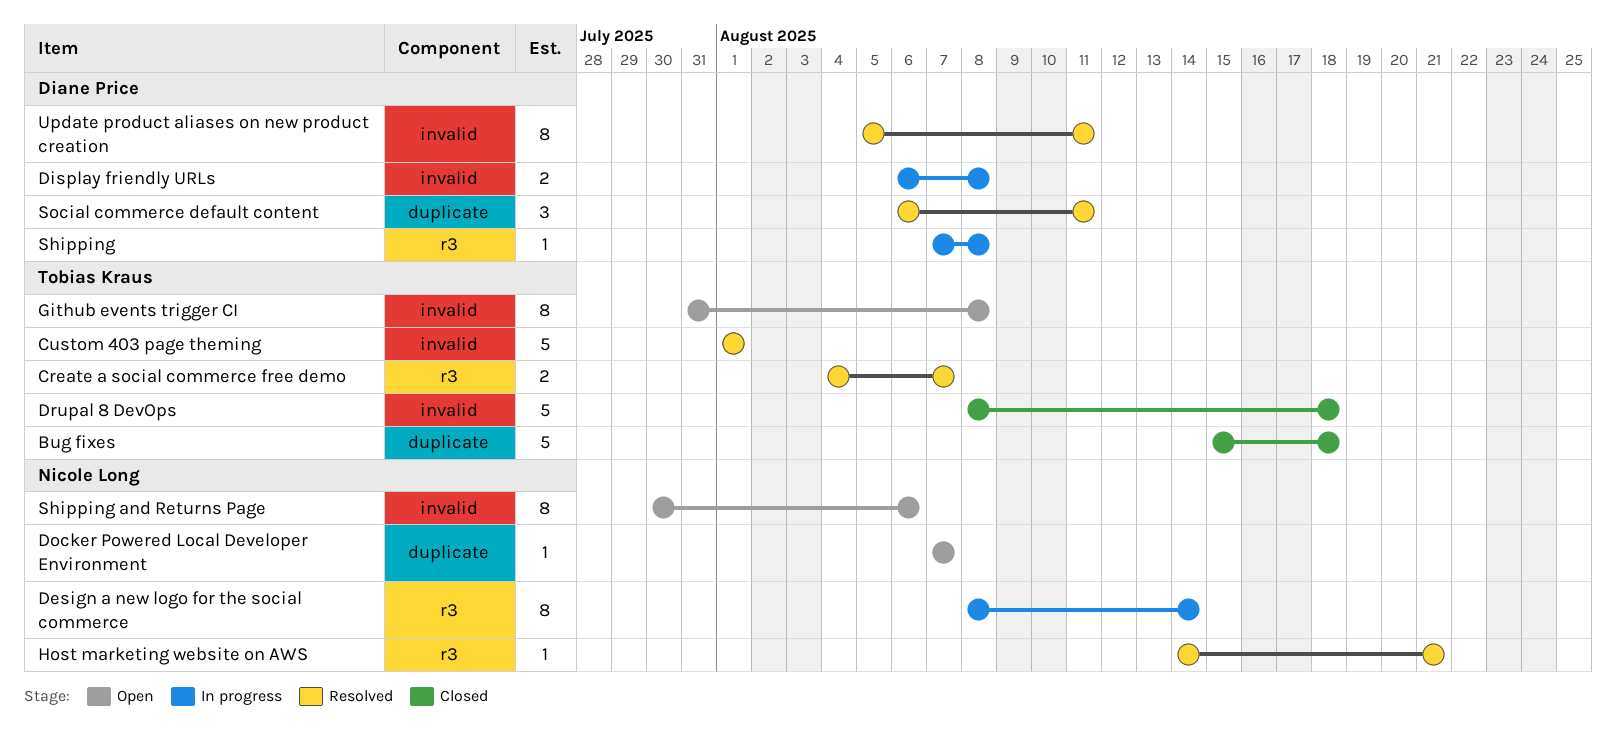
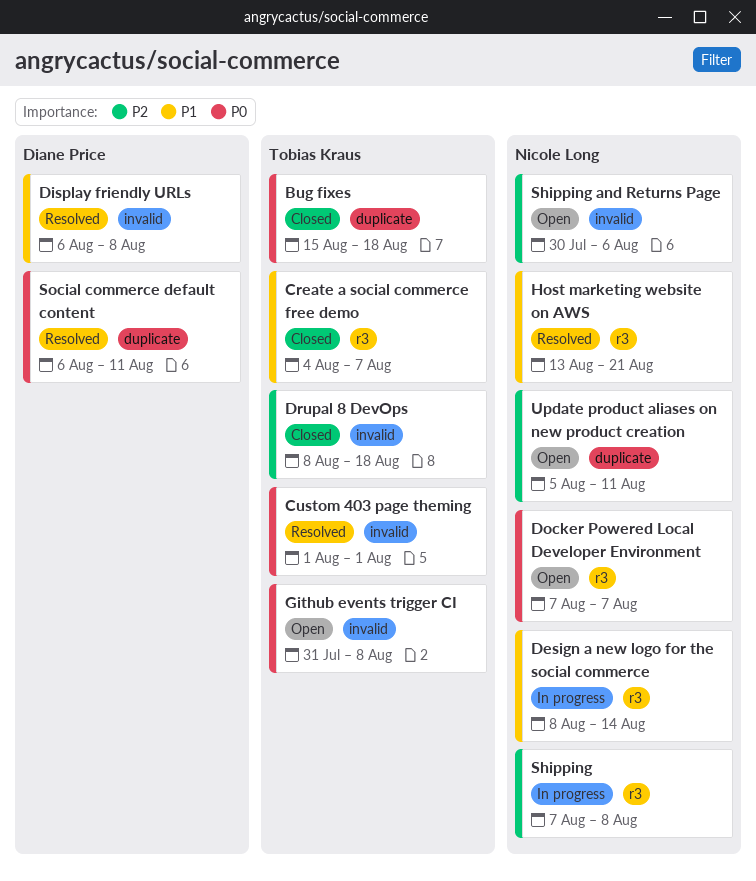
Create a social commerce free demo, status: Resolved -> Closed
Display friendly URLs, status: In progress -> Resolved
Docker Powered Local Developer Environment, label: duplicate -> r3
Host marketing website on AWS, start: Aug 14 -> Aug 13
Shipping, owner: Diane Price -> Nicole Long
Update product aliases on new product creation, status: Resolved -> Open
Update product aliases on new product creation, owner: Diane Price -> Nicole Long
Update product aliases on new product creation, label: invalid -> duplicate

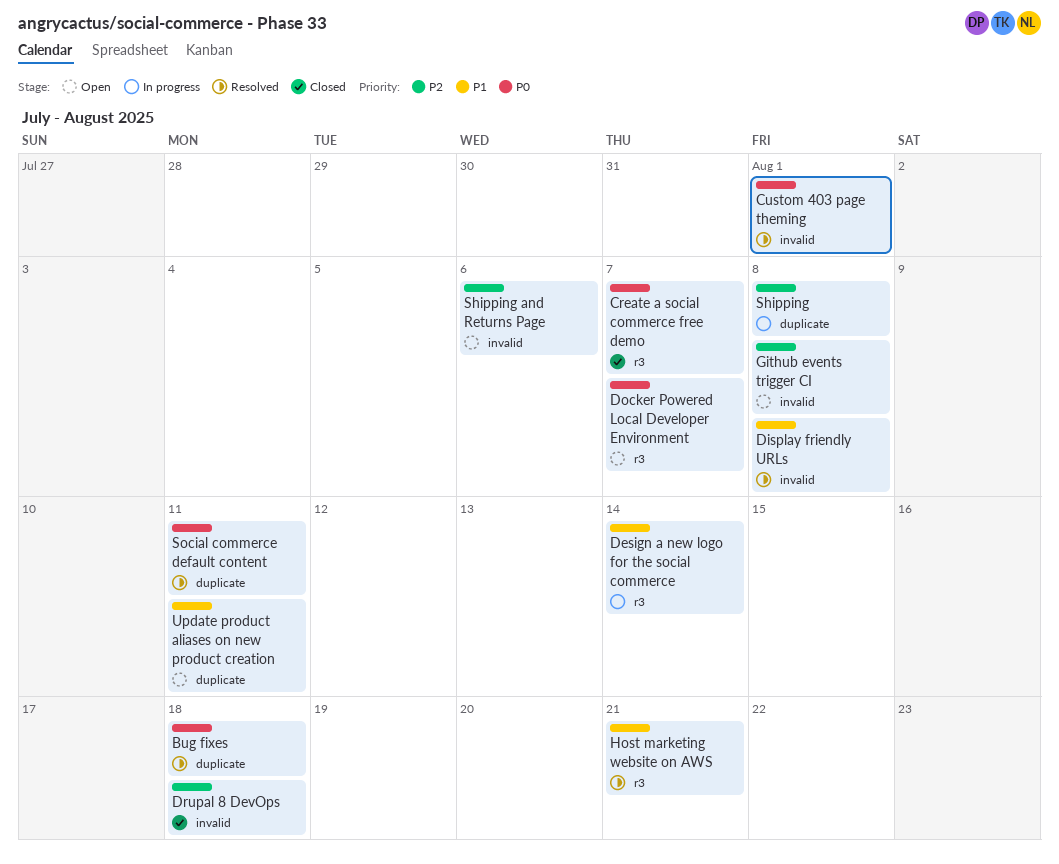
Bug fixes, status: Closed -> Resolved
Create a social commerce free demo, priority: P1 -> P0
Github events trigger CI, priority: P0 -> P2
Shipping, label: r3 -> duplicate
Update product aliases on new product creation, priority: P2 -> P1

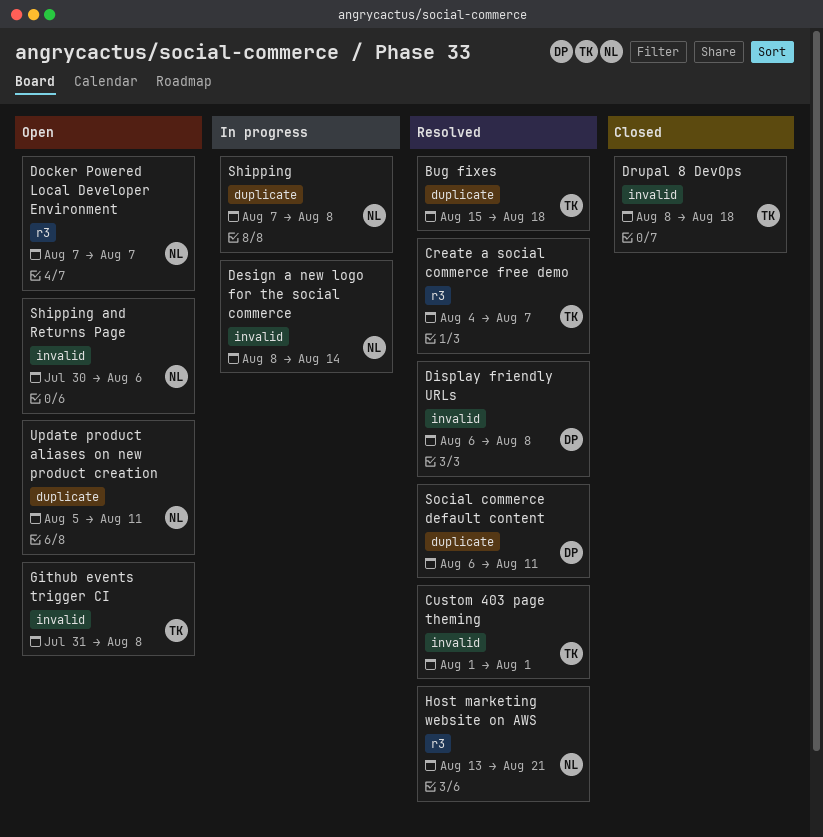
Create a social commerce free demo, status: Closed -> Resolved
Design a new logo for the social commerce, label: r3 -> invalid

